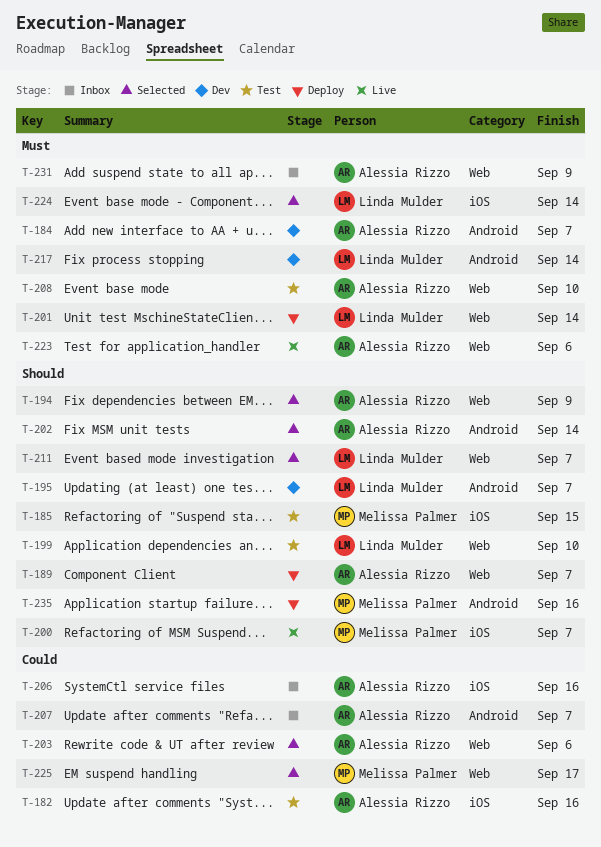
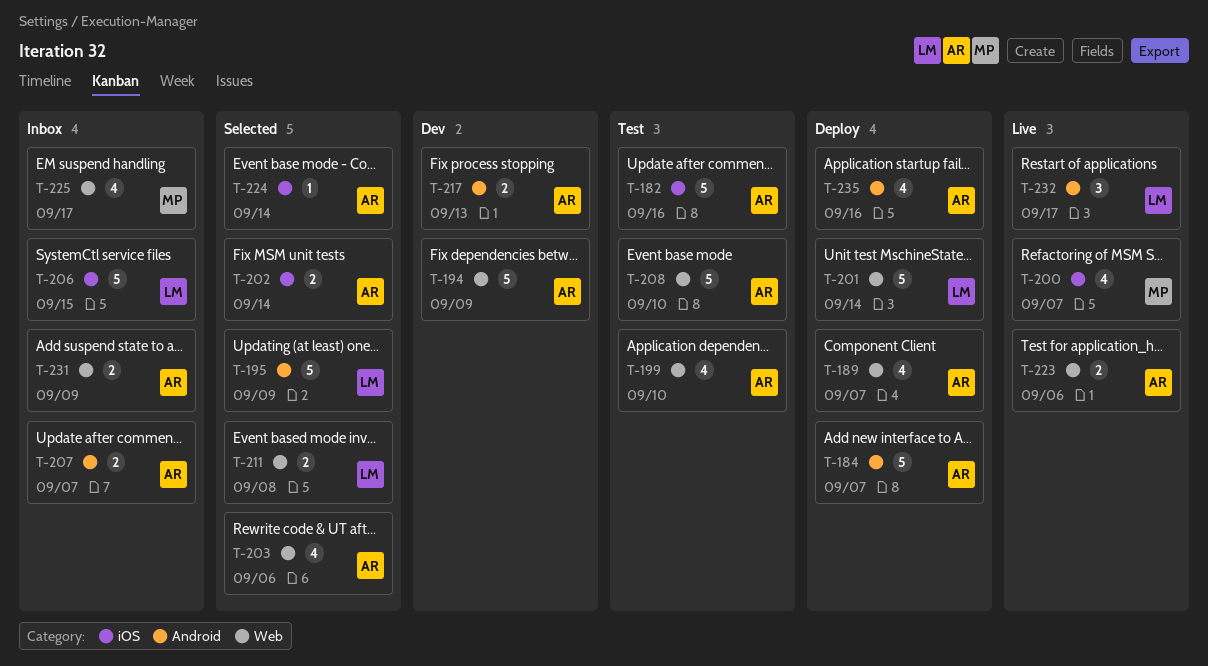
T-184, status: Dev -> Deploy
T-185: present -> none
T-194, status: Selected -> Dev
T-195, status: Dev -> Selected
T-195, due: Sep 7 -> Sep 9
T-199, owner: Linda Mulder -> Alessia Rizzo
T-202, label: Android -> iOS
T-206, owner: Alessia Rizzo -> Linda Mulder
T-206, due: Sep 16 -> Sep 15
T-211, due: Sep 7 -> Sep 8
T-217, owner: Linda Mulder -> Alessia Rizzo
T-217, due: Sep 14 -> Sep 13
T-224, owner: Linda Mulder -> Alessia Rizzo
T-225, status: Selected -> Inbox
T-232: none -> present
T-235, owner: Melissa Palmer -> Alessia Rizzo

